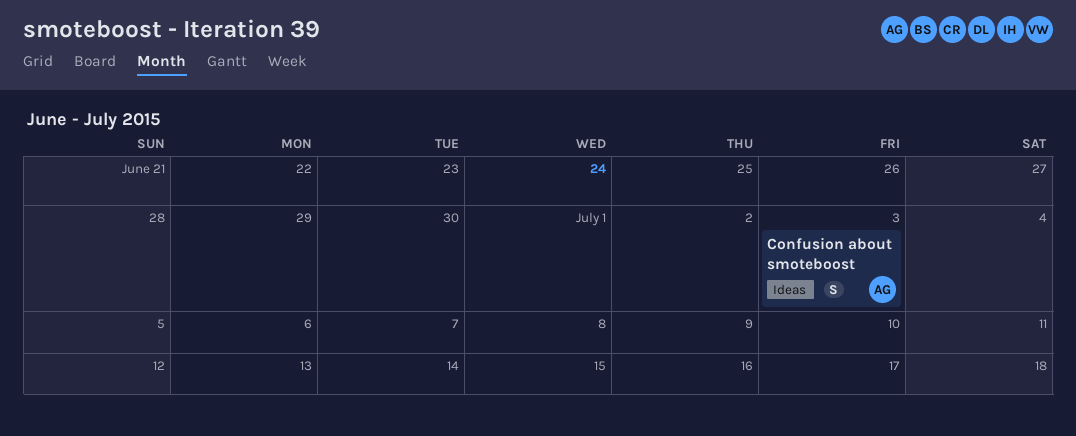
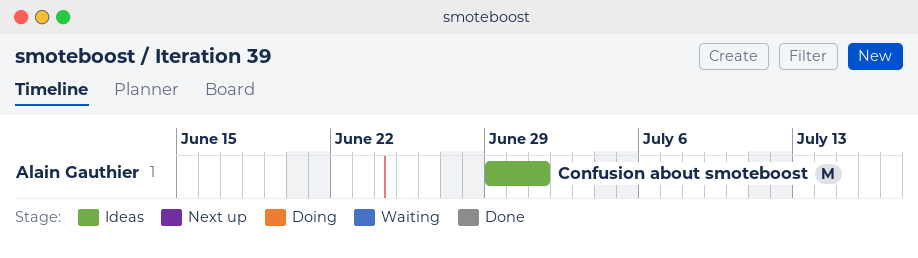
Confusion about smoteboost, estimate: S -> M
Confusion about smoteboost, due: Jul 3 -> Jul 1

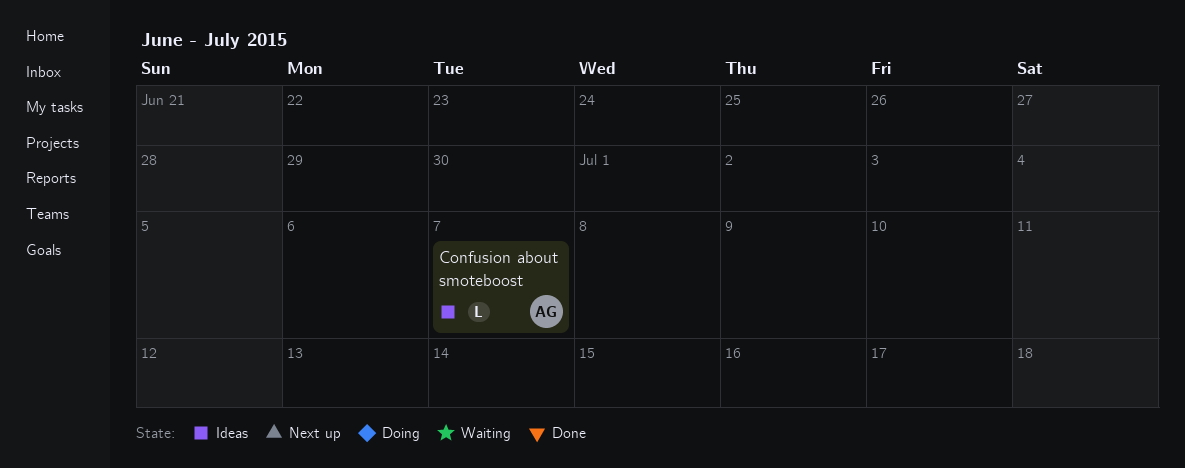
Confusion about smoteboost, estimate: M -> L
Confusion about smoteboost, due: Jul 1 -> Jul 7

